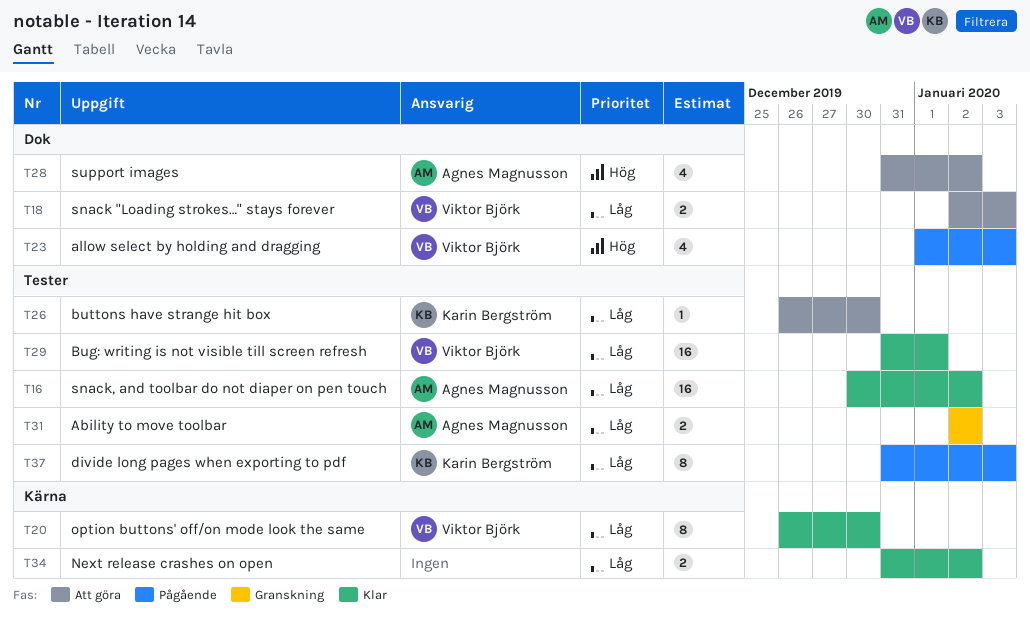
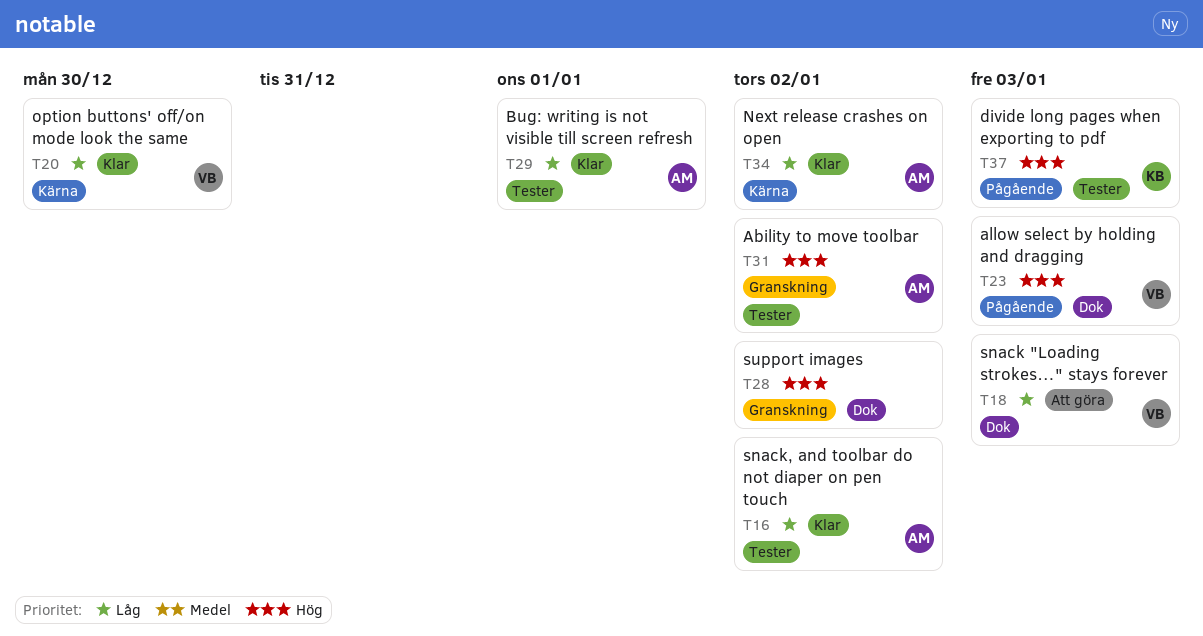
T26: present -> none
T28, status: Att göra -> Granskning
T28, owner: Agnes Magnusson -> none
T29, owner: Viktor Björk -> Agnes Magnusson
T31, priority: Låg -> Hög
T34, owner: none -> Agnes Magnusson
T37, priority: Låg -> Hög

